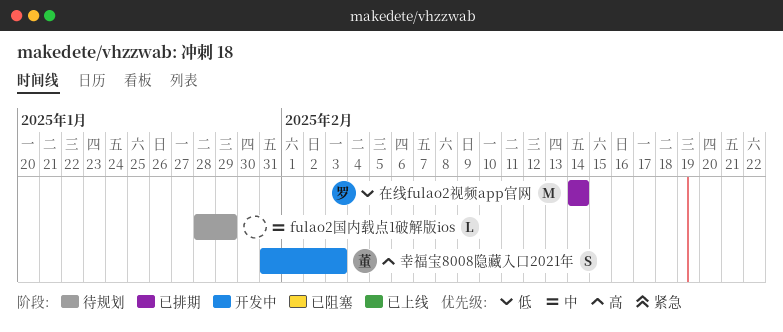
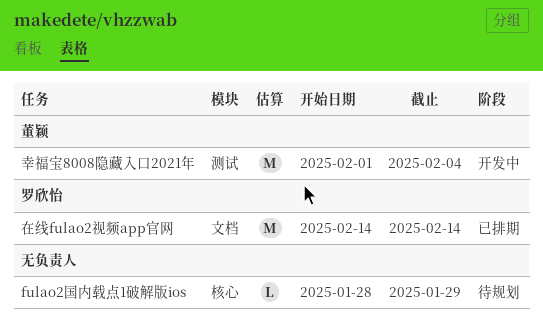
幸福宝8008隐藏入口2021年, estimate: S -> M
幸福宝8008隐藏入口2021年, start: Jan 31 -> Feb 1
幸福宝8008隐藏入口2021年, due: Feb 3 -> Feb 4

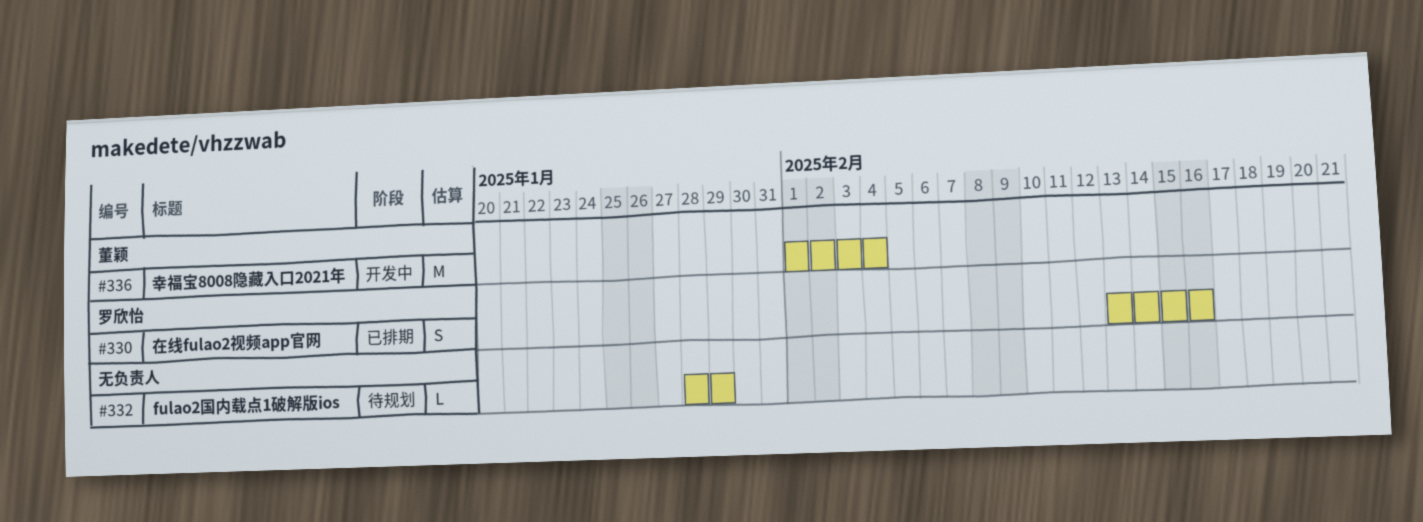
在线fulao2视频app官网, estimate: M -> S
在线fulao2视频app官网, start: Feb 14 -> Feb 13
在线fulao2视频app官网, due: Feb 14 -> Feb 16

